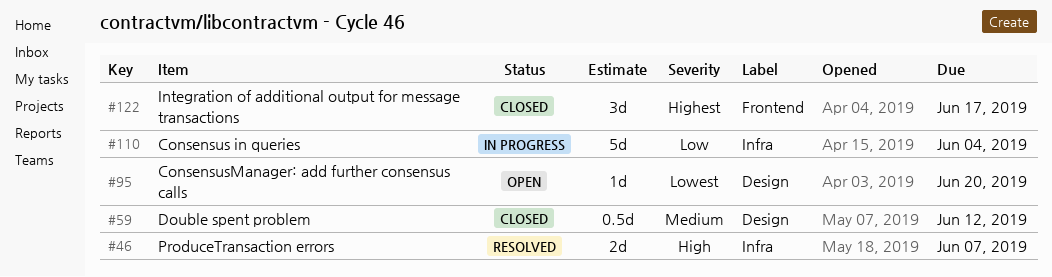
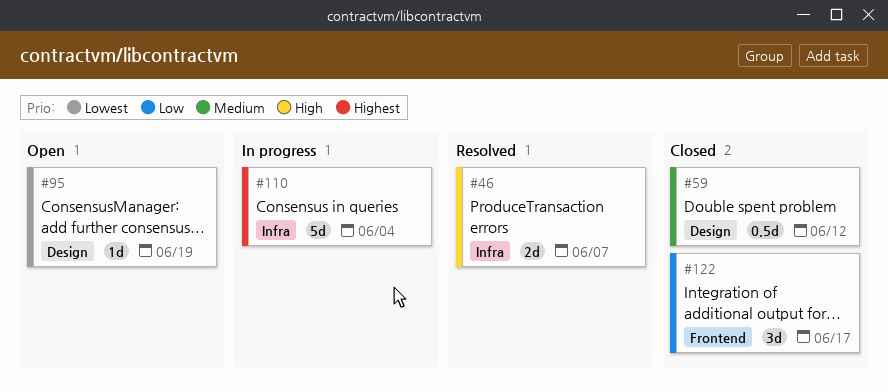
#95, due: Jun 20 -> Jun 19
#110, priority: Low -> Highest
#122, priority: Highest -> Low

